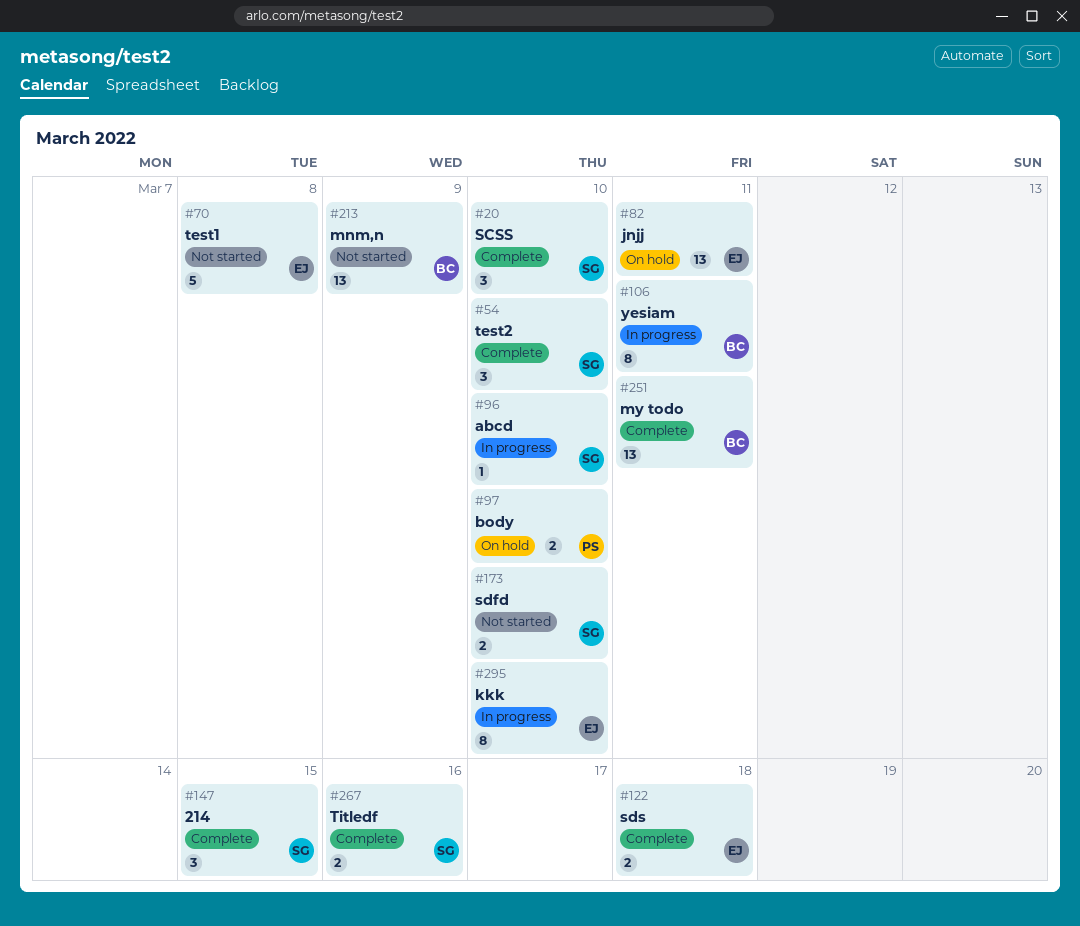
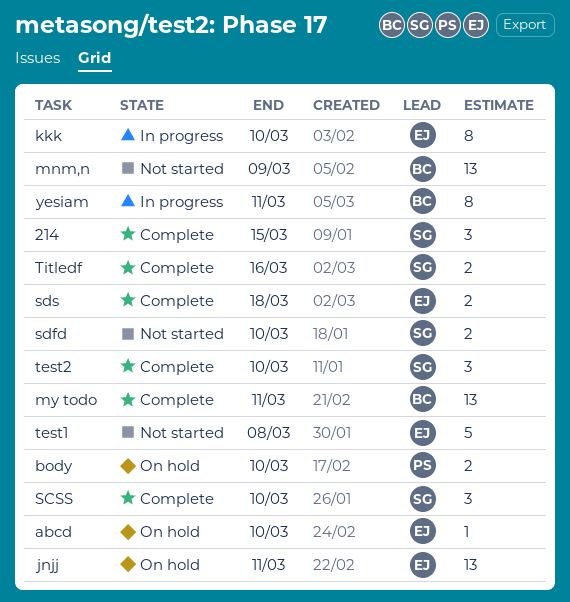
abcd, status: In progress -> On hold
abcd, owner: SG -> EJ

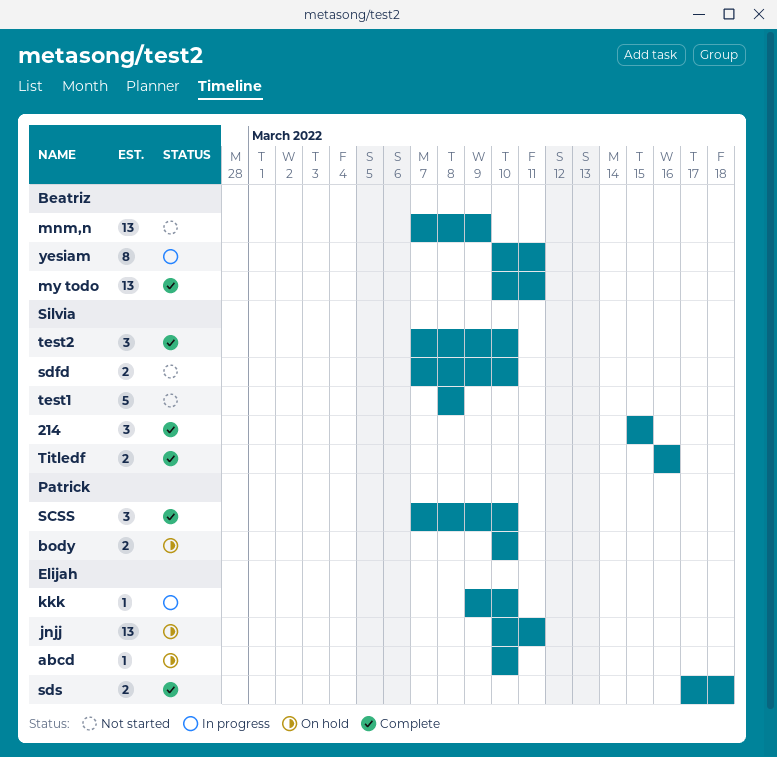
kkk, estimate: 8 -> 1
SCSS, owner: Silvia -> Patrick
test1, owner: Elijah -> Silvia

